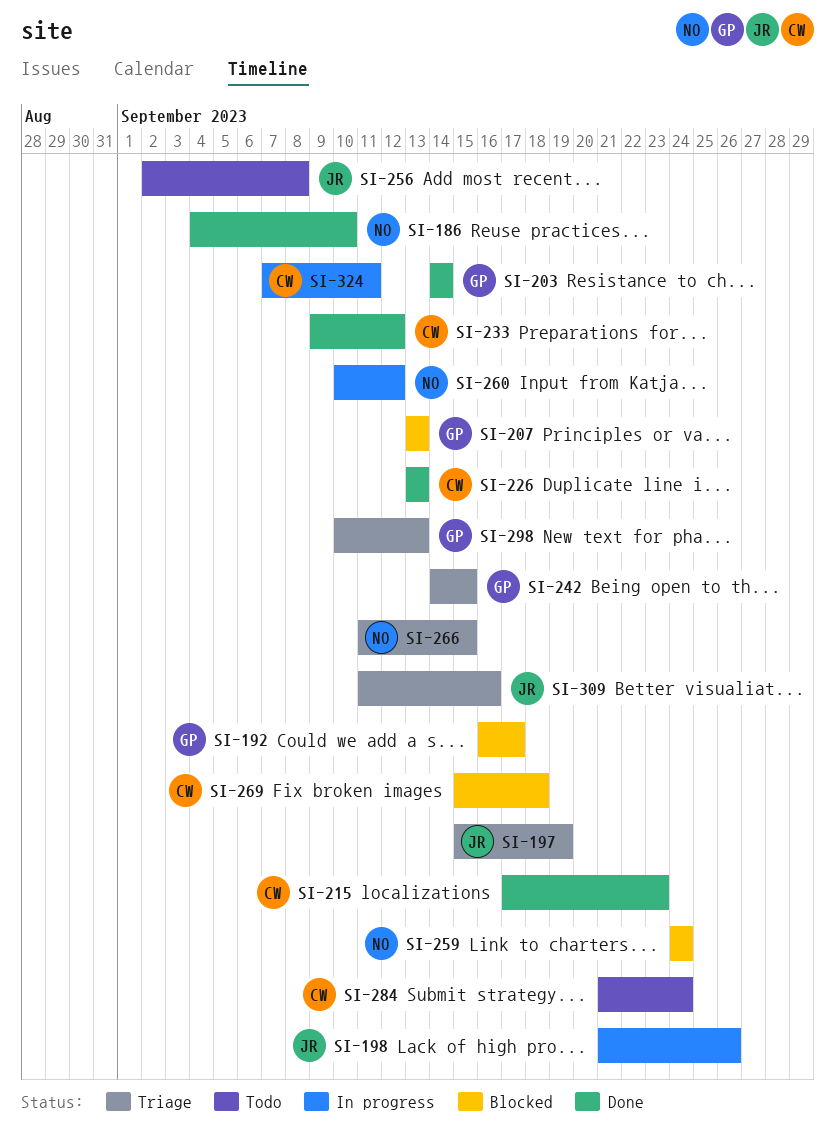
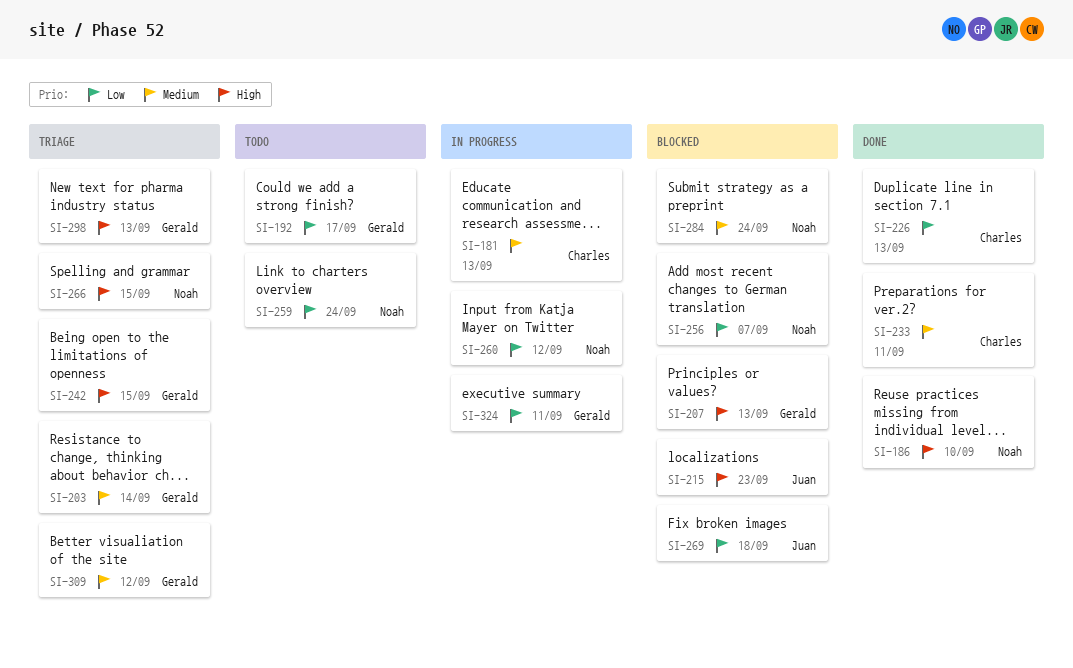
SI-181: none -> present
SI-192, status: Blocked -> Todo
SI-197: present -> none
SI-198: present -> none
SI-203, status: Done -> Triage
SI-215, status: Done -> Blocked
SI-215, owner: Charles -> Juan
SI-233, due: Sep 12 -> Sep 11
SI-256, status: Todo -> Blocked
SI-256, owner: Juan -> Noah
SI-256, due: Sep 8 -> Sep 7
SI-259, status: Blocked -> Todo
SI-269, owner: Charles -> Juan
SI-284, status: Todo -> Blocked
SI-284, owner: Charles -> Noah
SI-309, owner: Juan -> Gerald
SI-309, due: Sep 16 -> Sep 12
SI-324, owner: Charles -> Gerald

